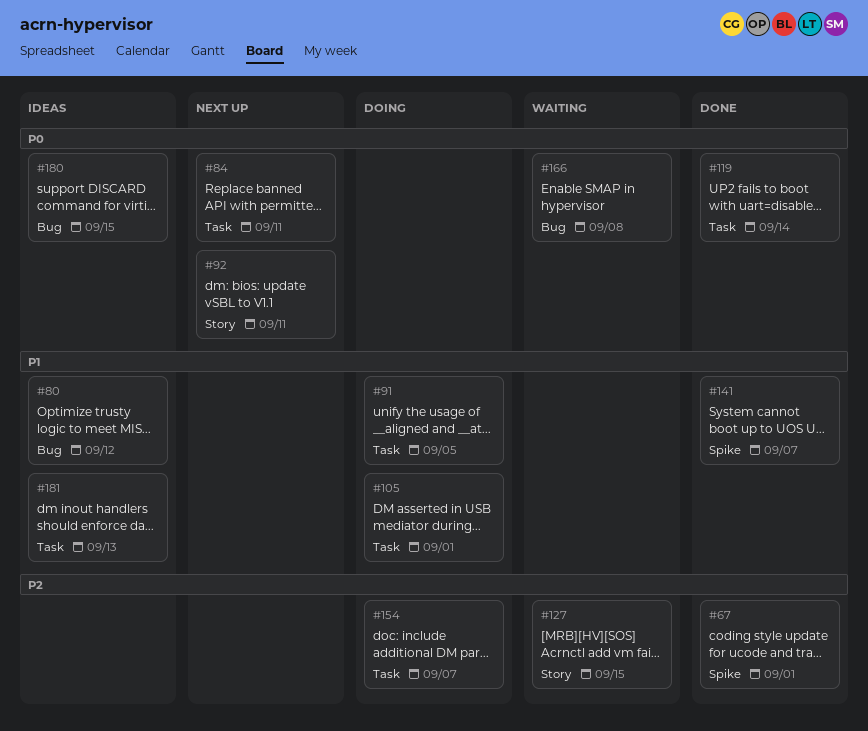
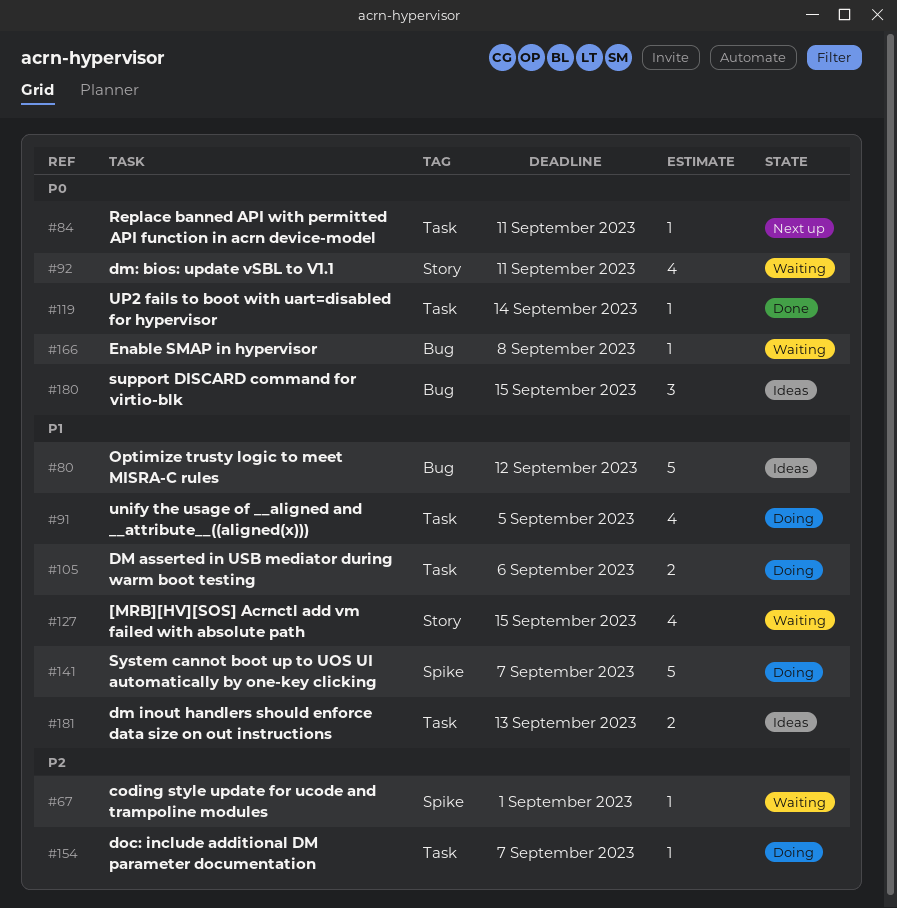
#67, status: Done -> Waiting
#92, status: Next up -> Waiting
#105, due: Sep 1 -> Sep 6
#127, priority: P2 -> P1
#141, status: Done -> Doing

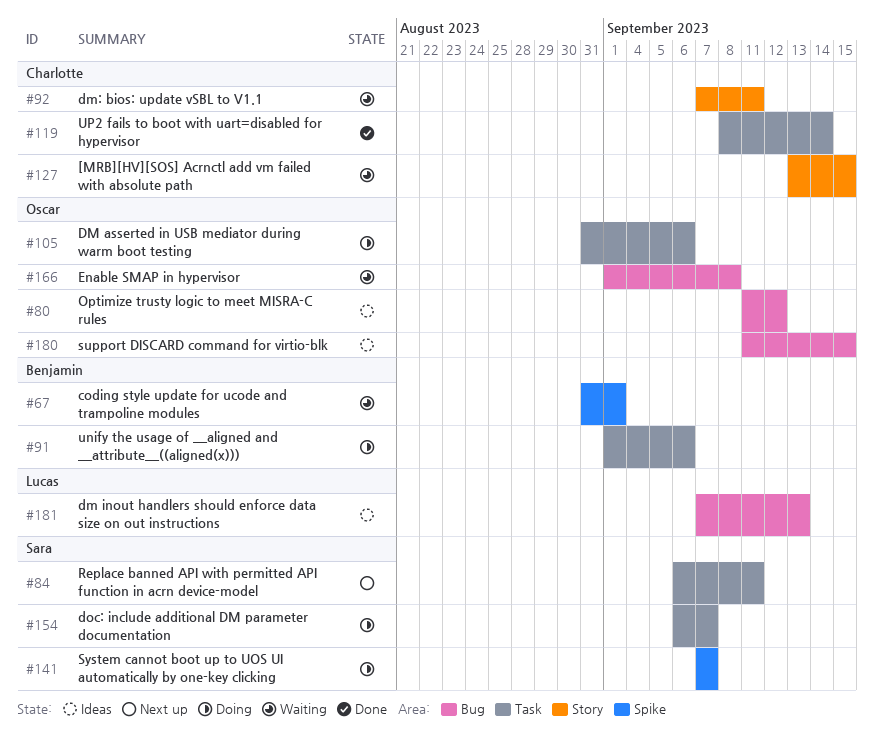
#91, due: Sep 5 -> Sep 6
#181, label: Task -> Bug

